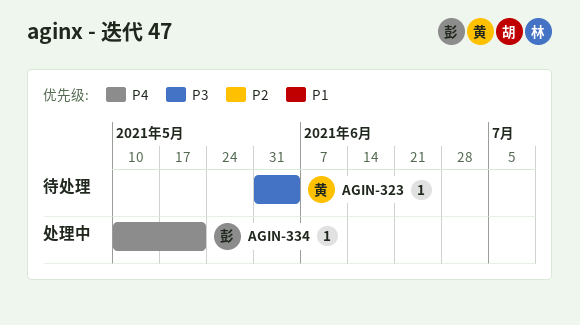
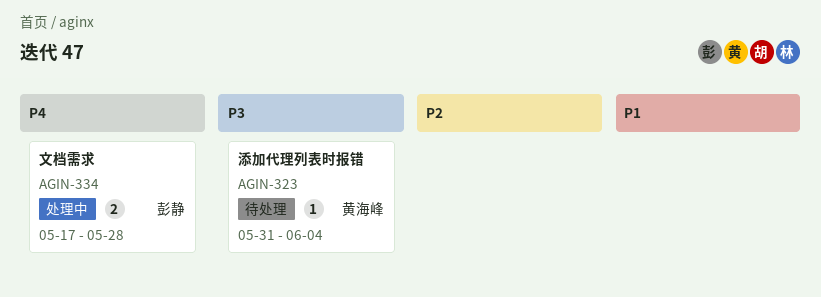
AGIN-334, estimate: 1 -> 2
AGIN-334, start: May 10 -> May 17
AGIN-334, due: May 21 -> May 28

